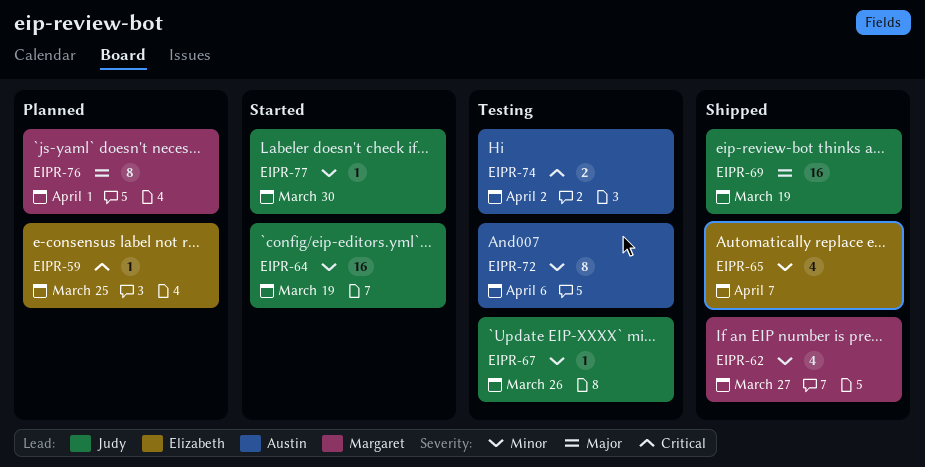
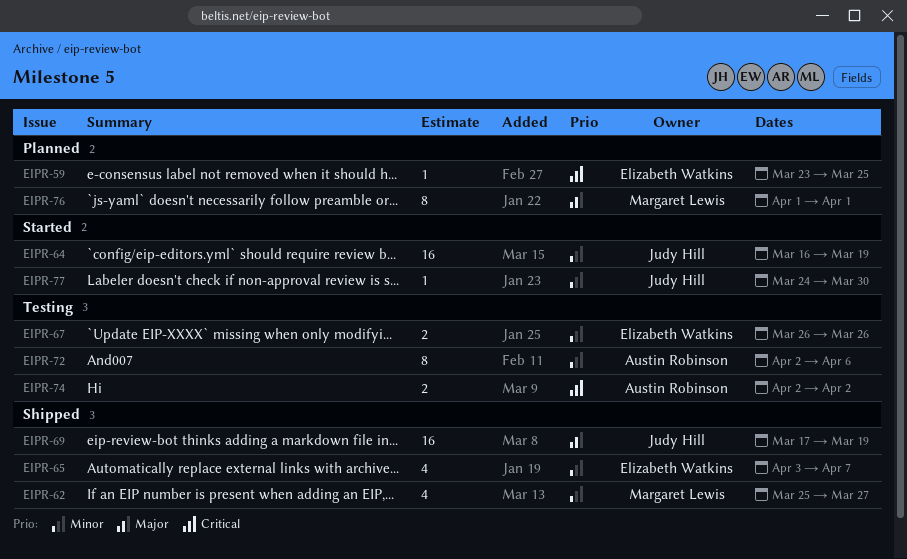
EIPR-67, owner: Judy Hill -> Elizabeth Watkins
EIPR-67, estimate: 1 -> 2

